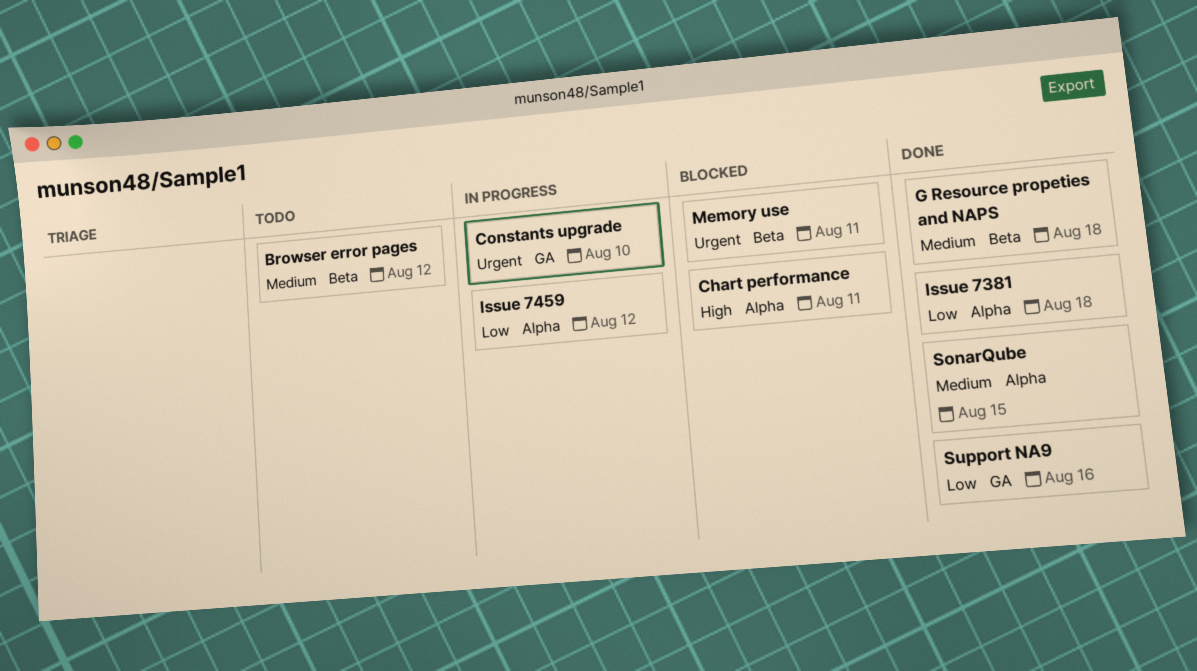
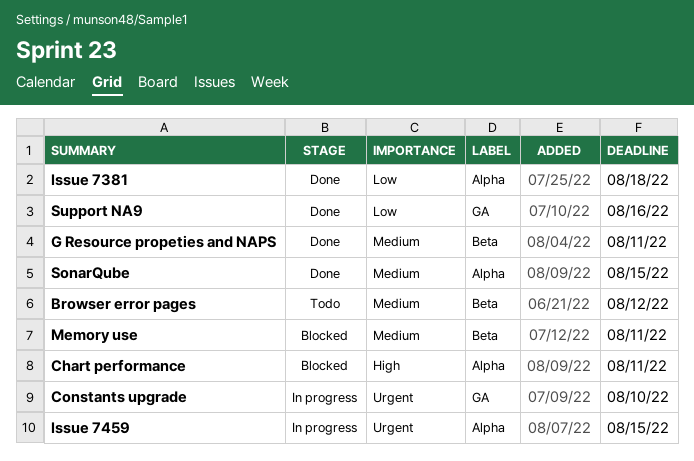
G Resource propeties and NAPS, due: Aug 18 -> Aug 11
Issue 7459, priority: Low -> Urgent
Issue 7459, due: Aug 12 -> Aug 15
Memory use, priority: Urgent -> Medium

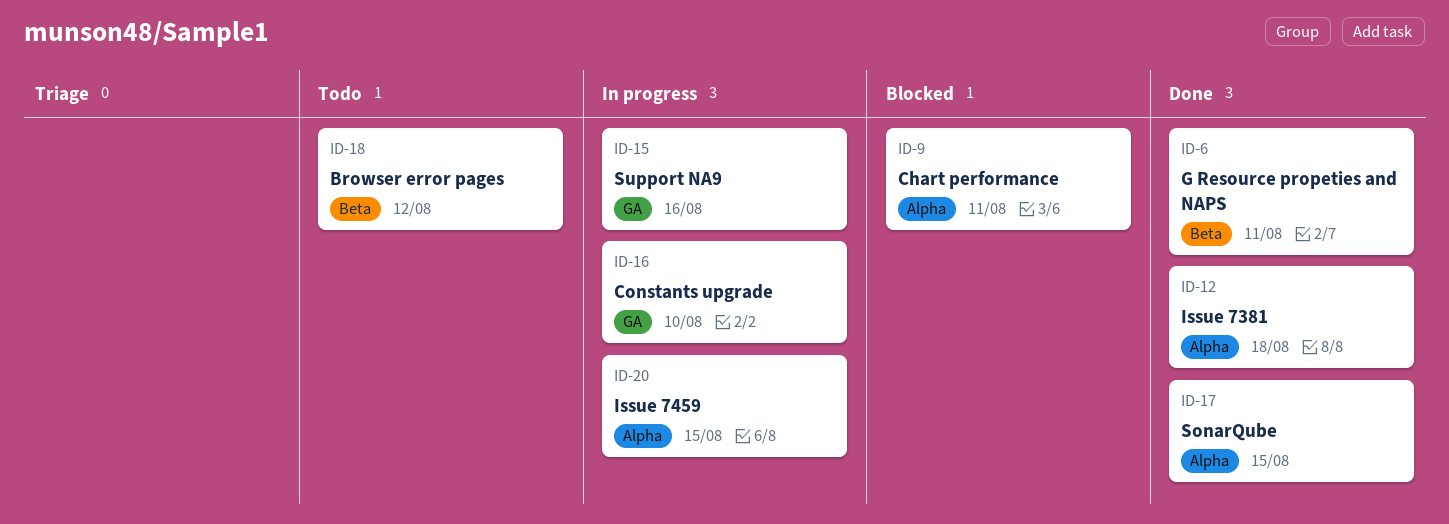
Memory use: present -> none
Support NA9, status: Done -> In progress

